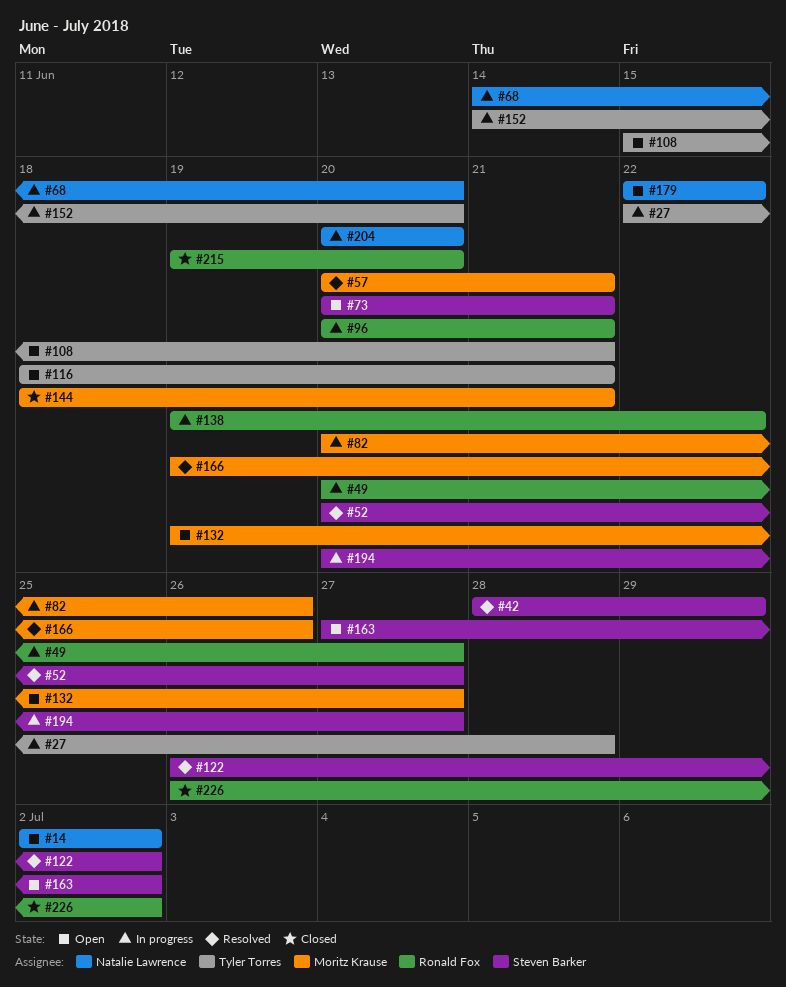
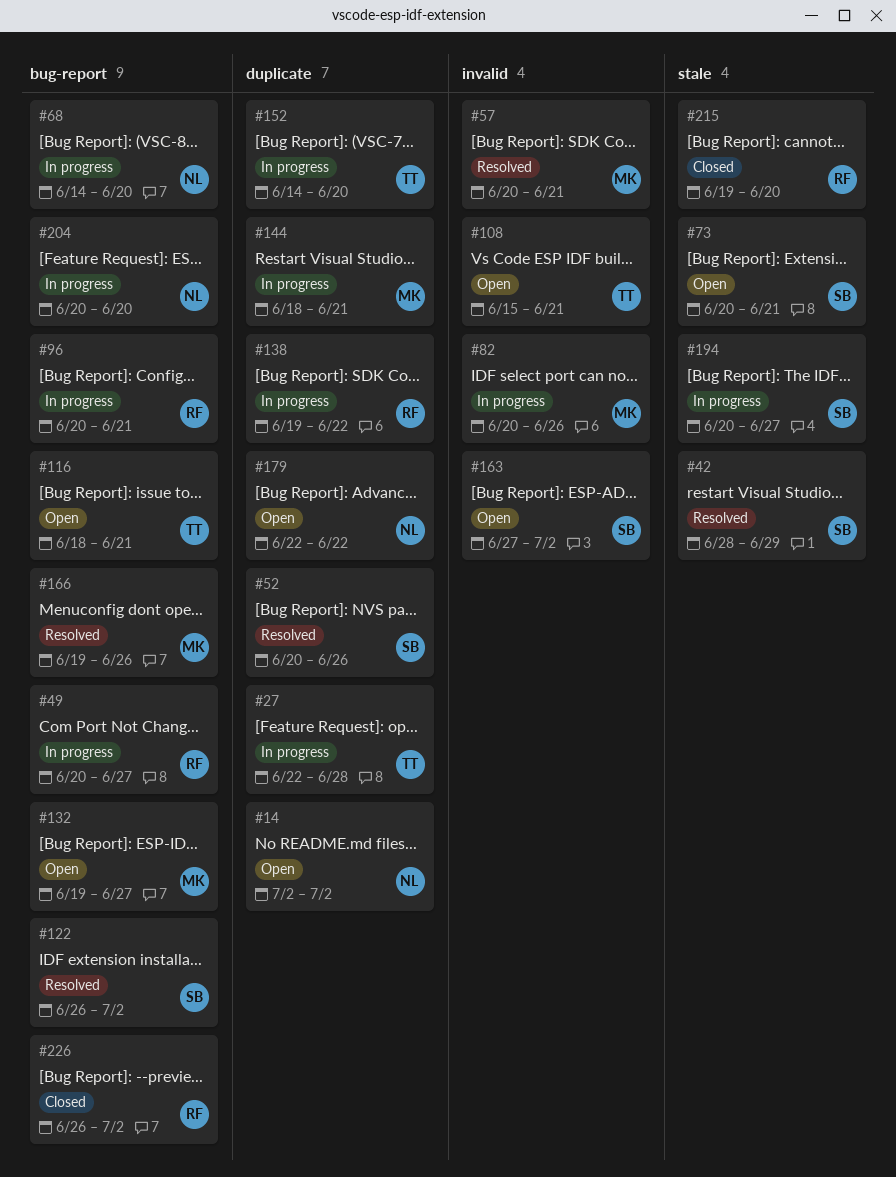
#52, due: Jun 27 -> Jun 26
#144, status: Closed -> In progress

